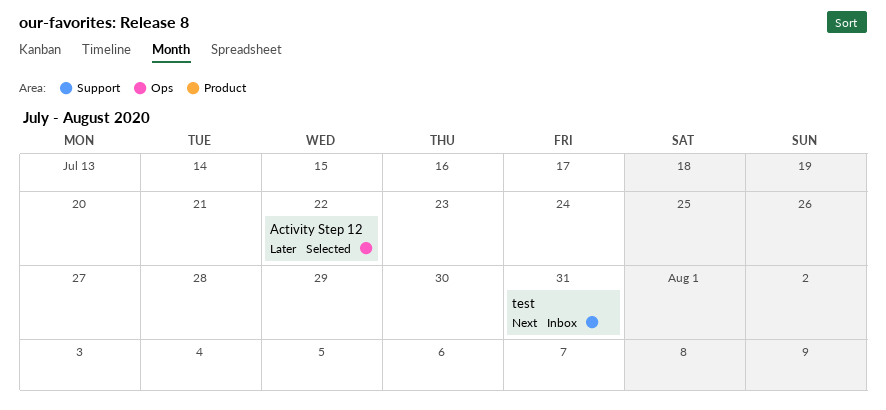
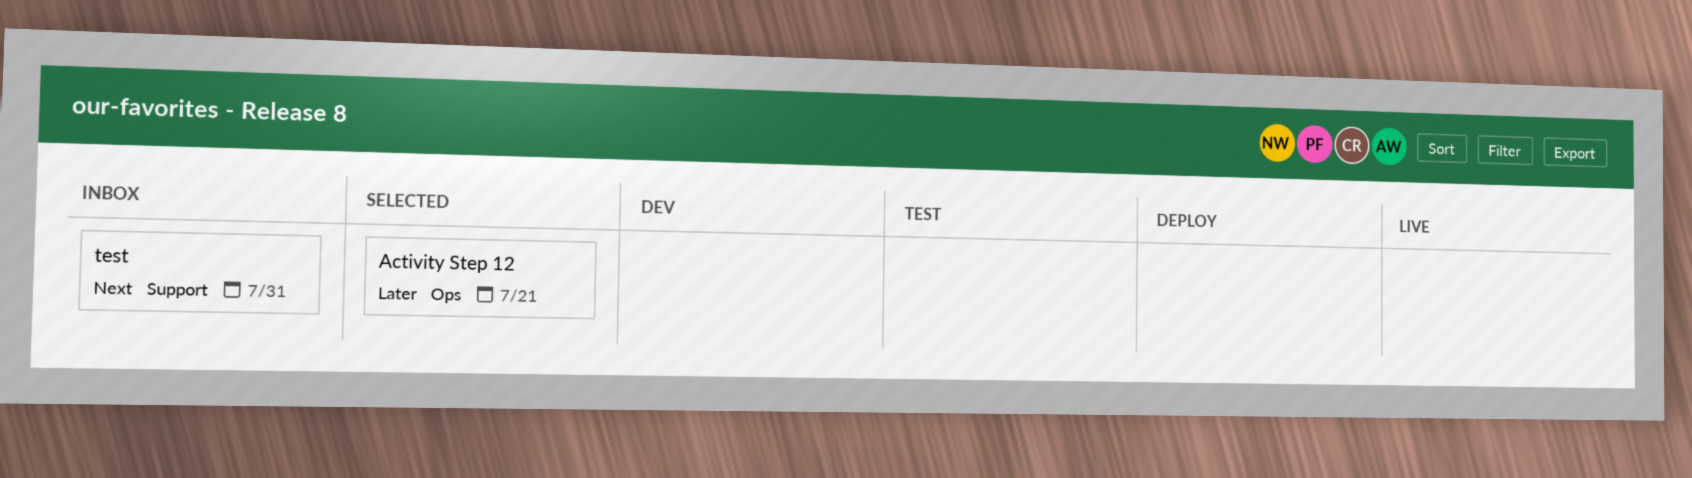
Activity Step 12, due: Jul 22 -> Jul 21

